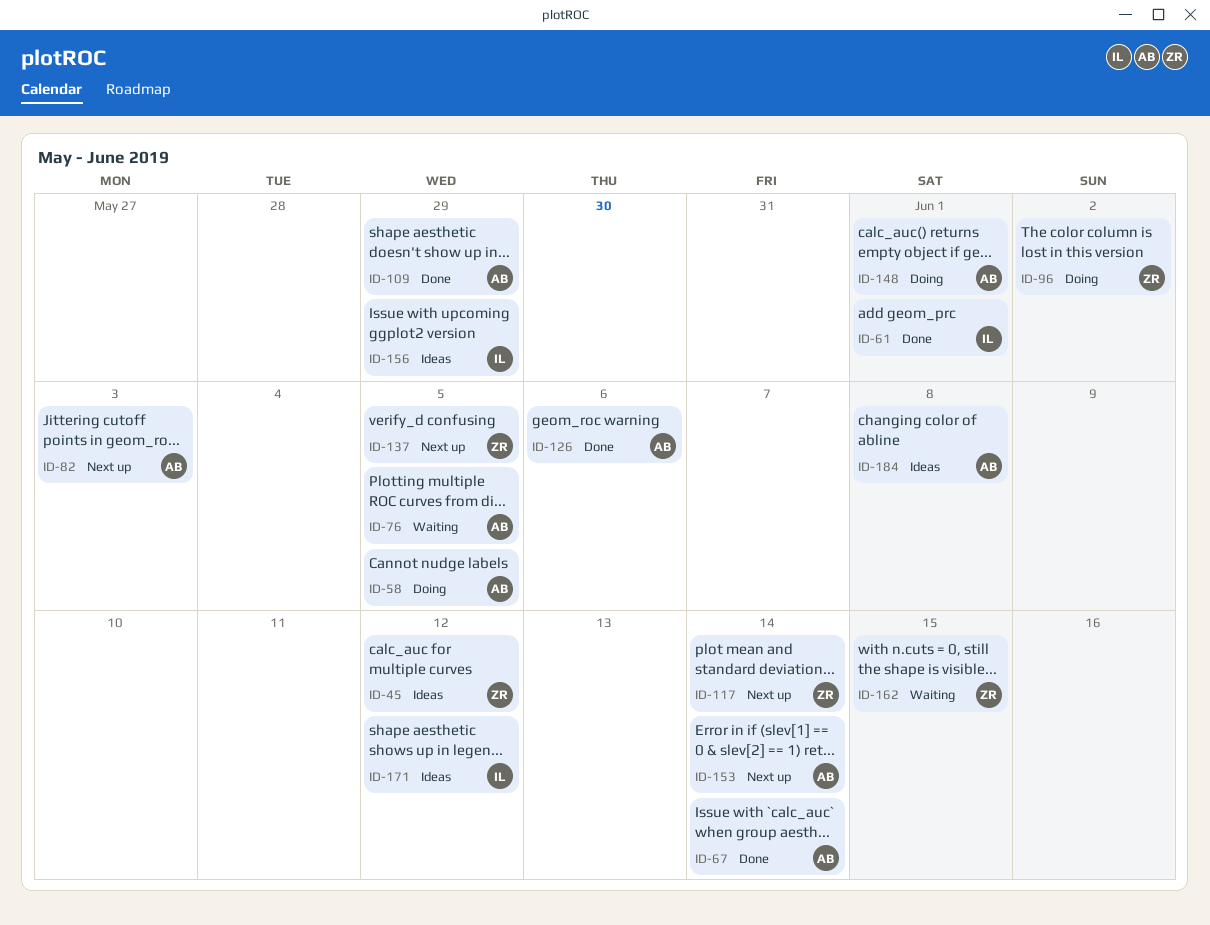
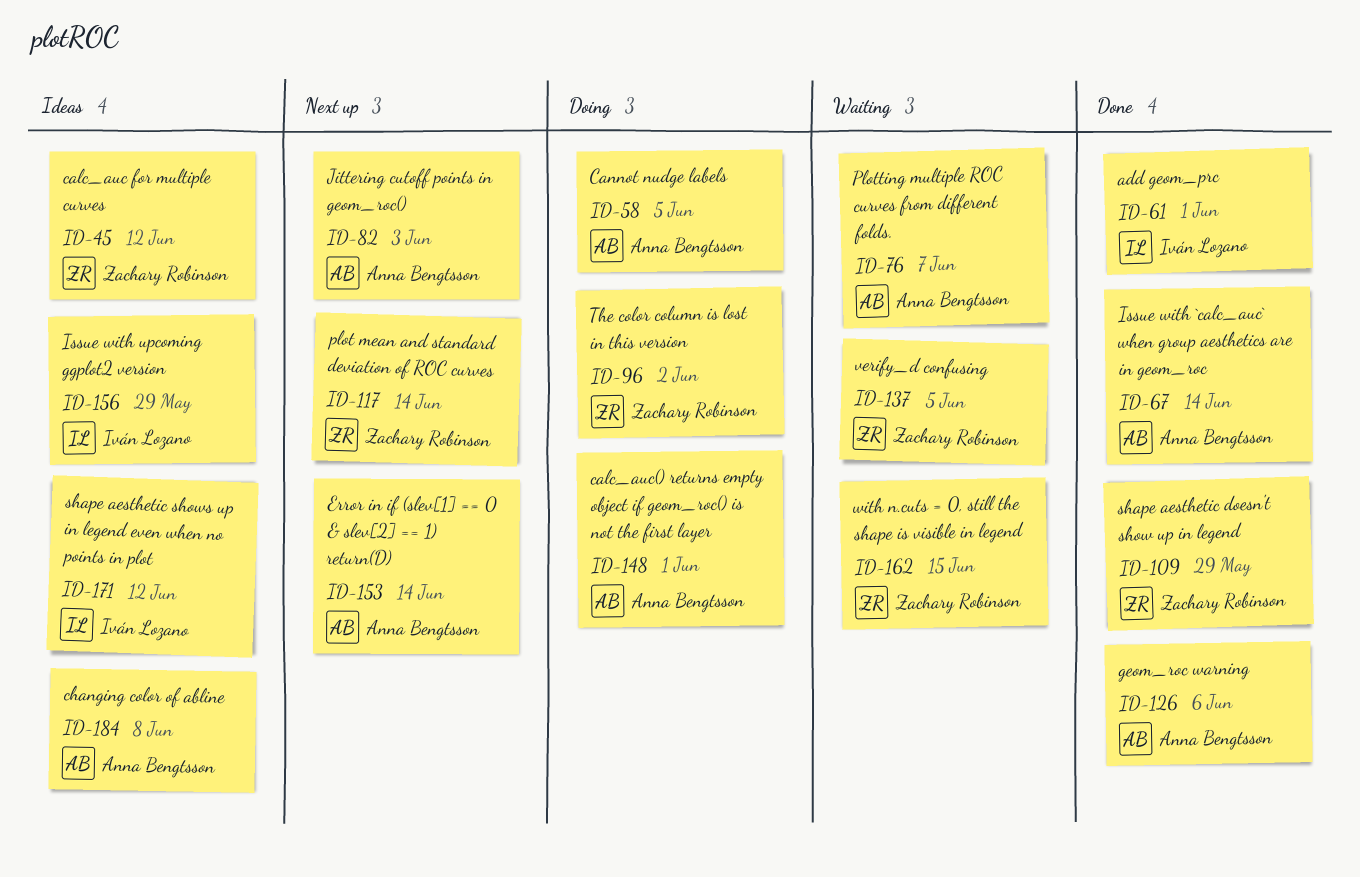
ID-76, due: Jun 5 -> Jun 7
ID-109, owner: Anna Bengtsson -> Zachary Robinson
ID-137, status: Next up -> Waiting

